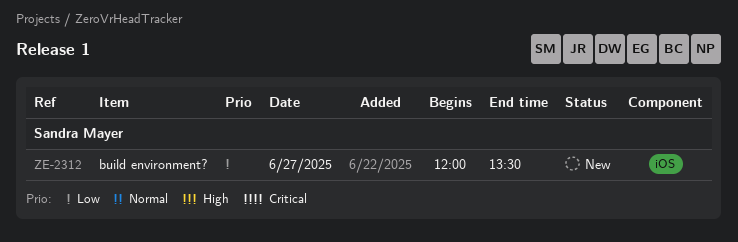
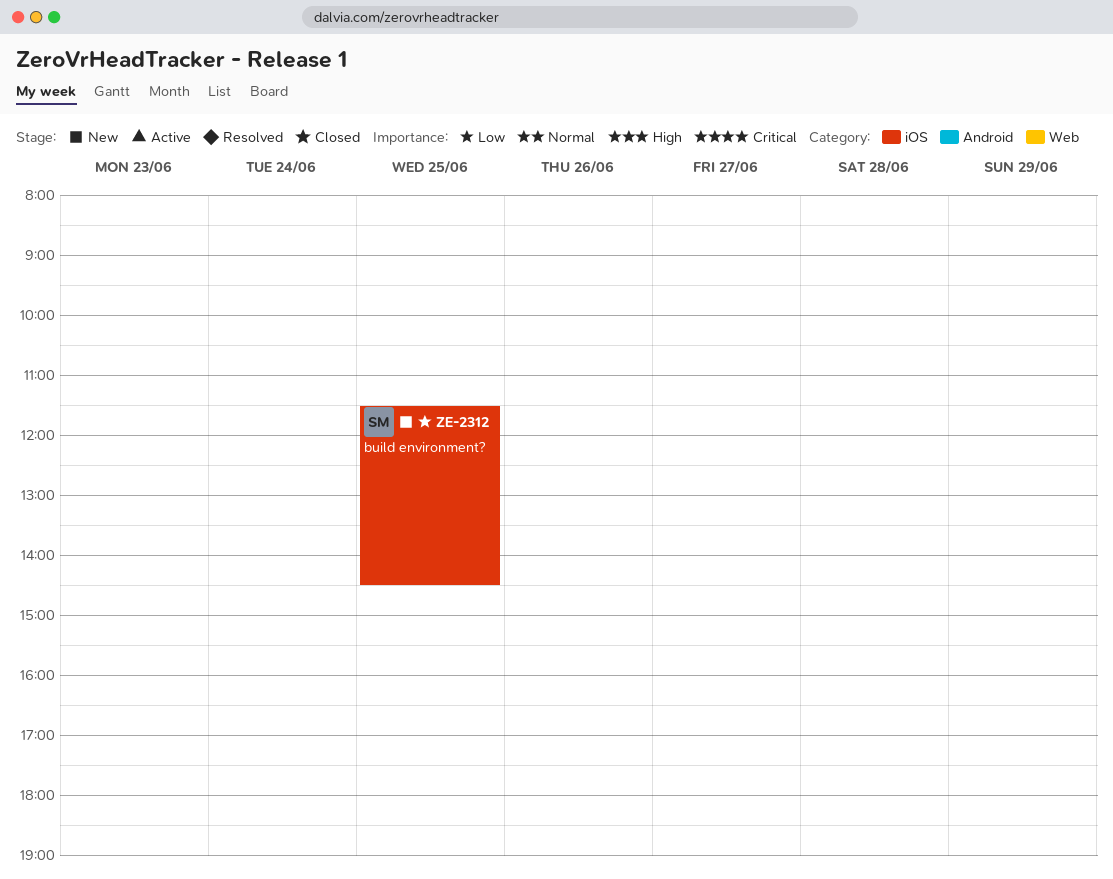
ZE-2312, day: Jun 27 -> Jun 25
ZE-2312, begins: 12:00 -> 11:30
ZE-2312, ends: 13:30 -> 14:30

